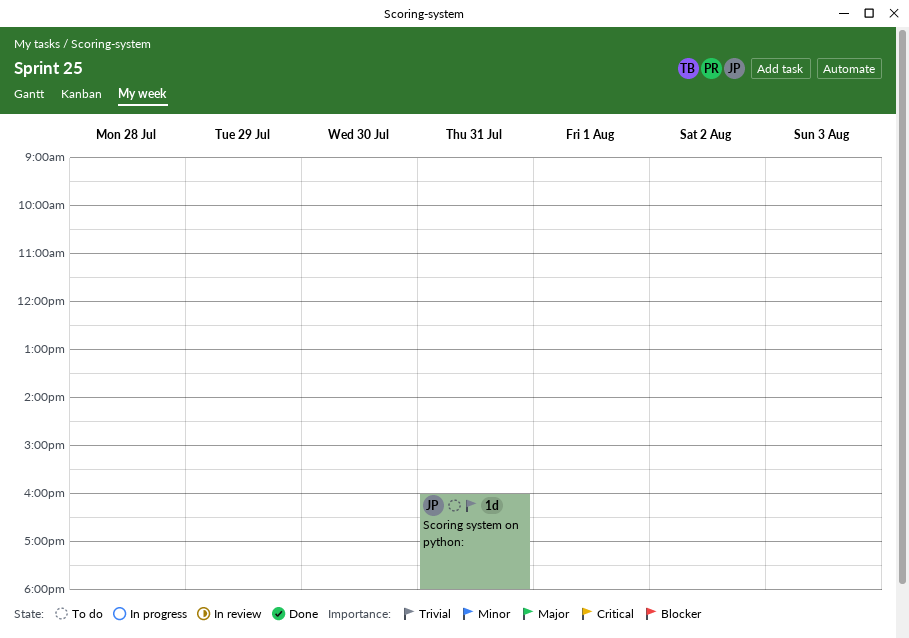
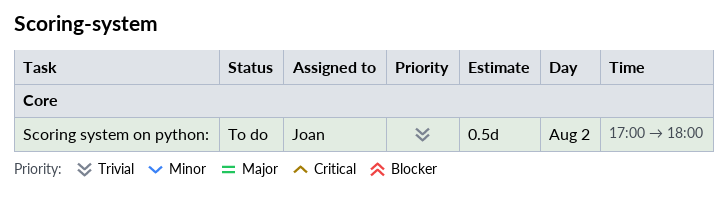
Scoring system on python:, estimate: 1d -> 0.5d
Scoring system on python:, day: Jul 31 -> Aug 2
Scoring system on python:, begins: 16:00 -> 17:00

